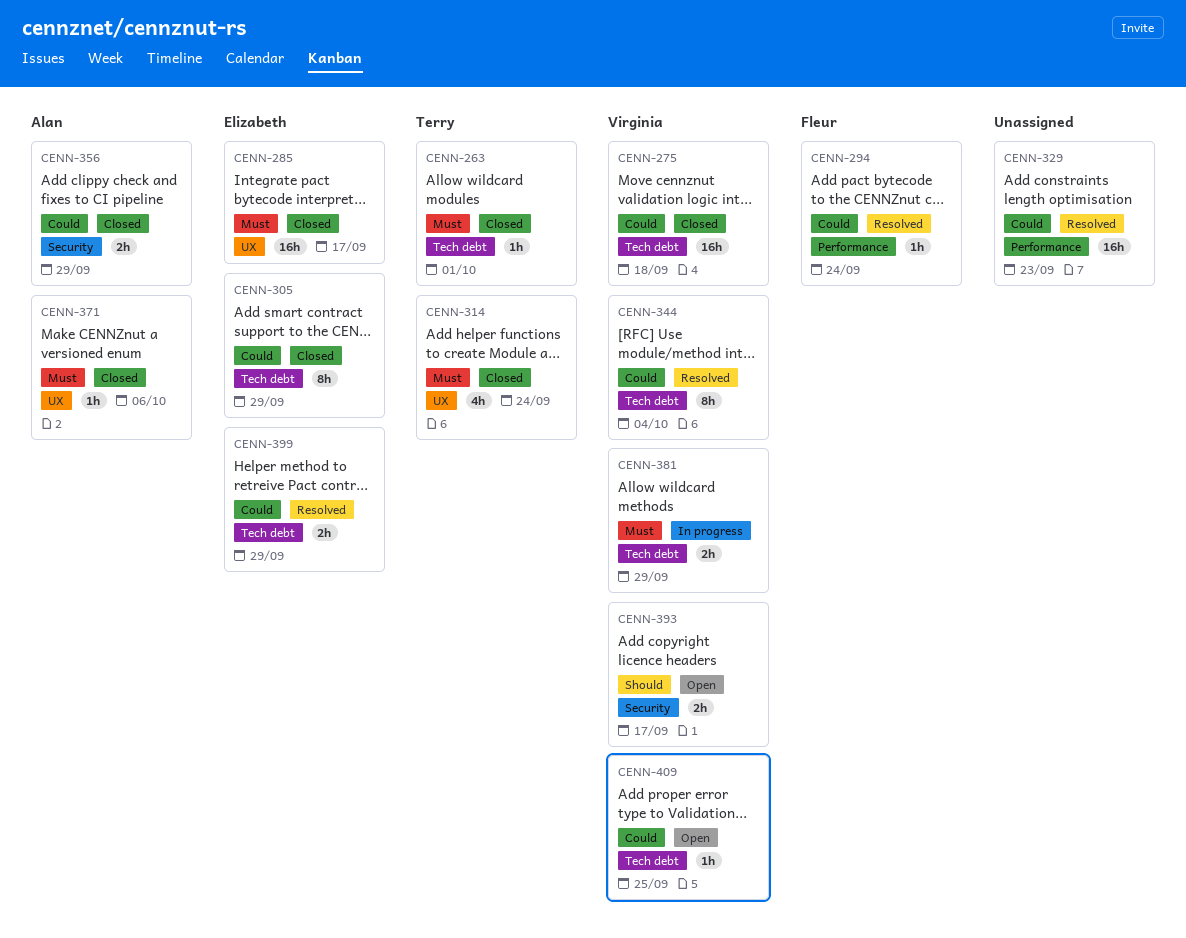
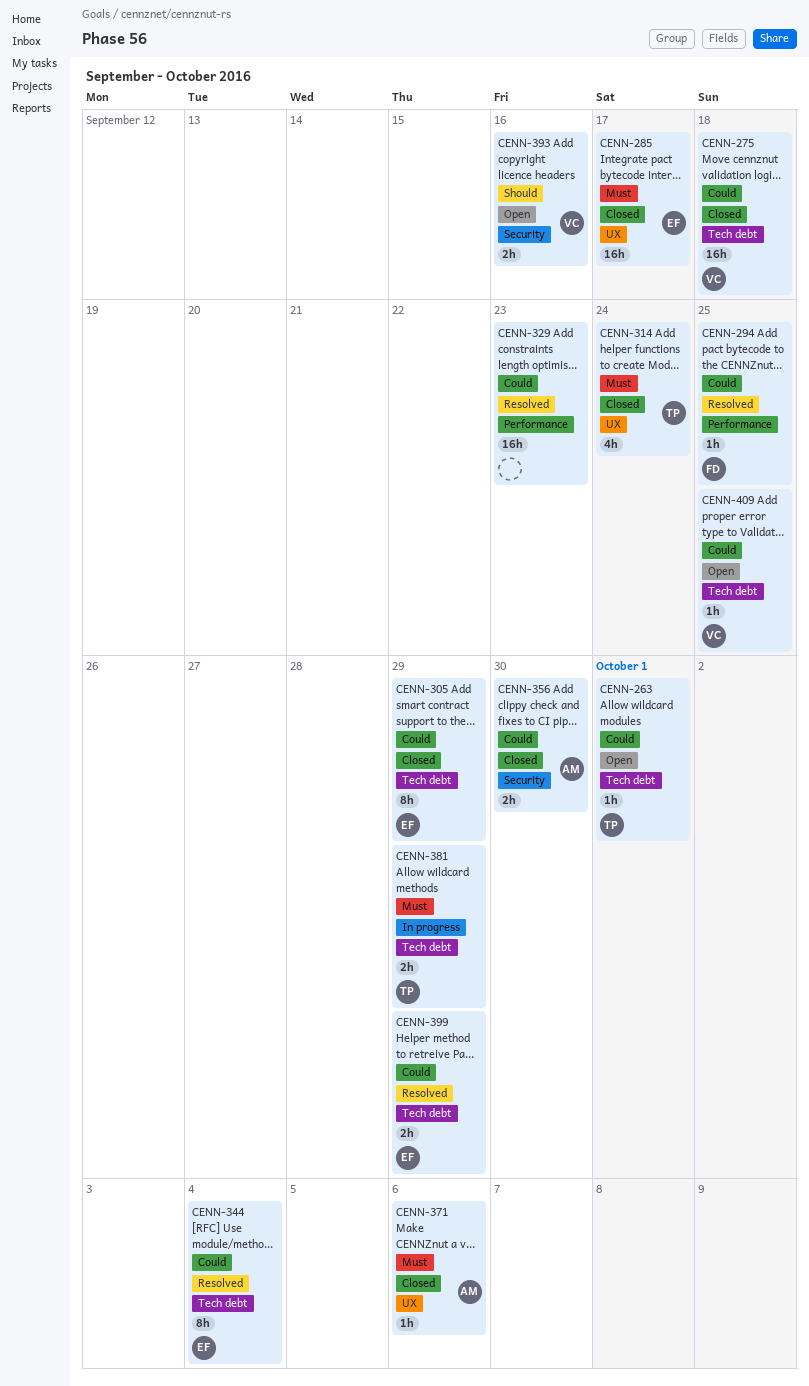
CENN-263, status: Closed -> Open
CENN-263, priority: Must -> Could
CENN-294, due: Sep 24 -> Sep 25
CENN-344, owner: Virginia -> Elizabeth
CENN-356, due: Sep 29 -> Sep 30
CENN-381, owner: Virginia -> Terry
CENN-393, due: Sep 17 -> Sep 16

